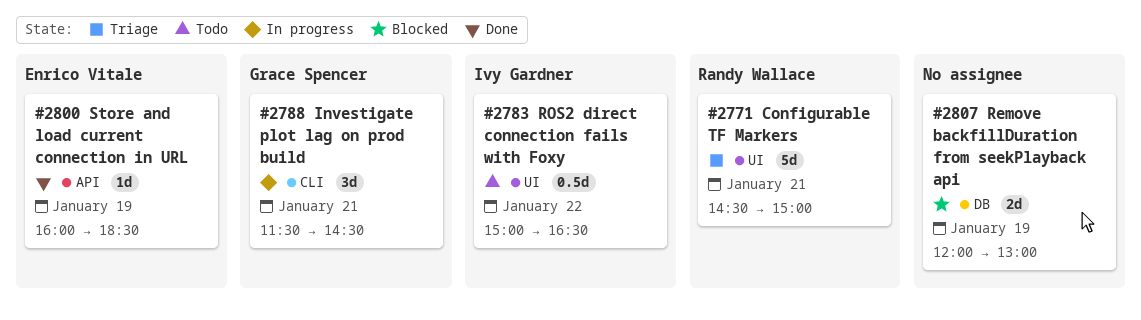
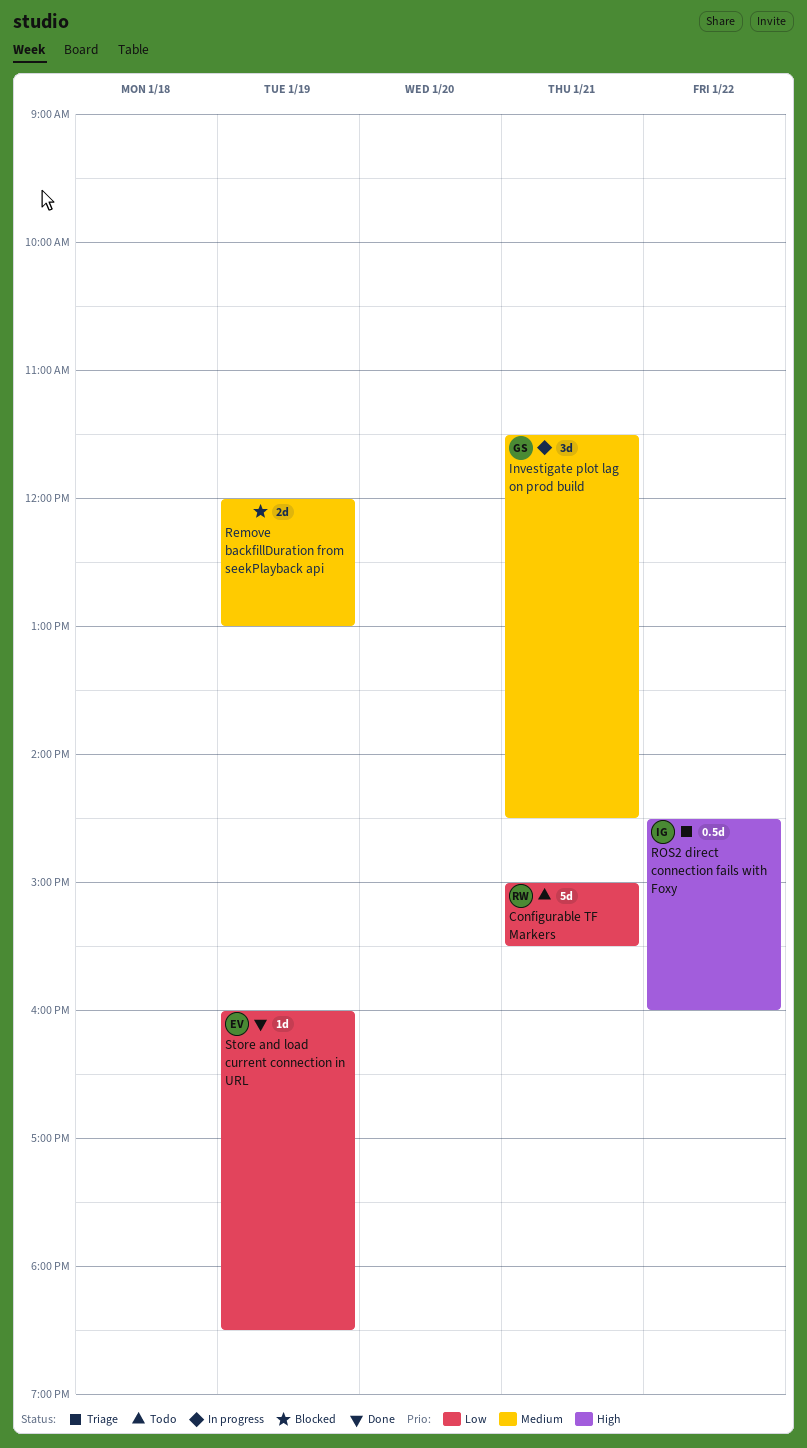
Configurable TF Markers, status: Triage -> Todo
Configurable TF Markers, begins: 14:30 -> 15:00
Configurable TF Markers, ends: 15:00 -> 15:30
ROS2 direct connection fails with Foxy, status: Todo -> Triage
ROS2 direct connection fails with Foxy, begins: 15:00 -> 14:30
ROS2 direct connection fails with Foxy, ends: 16:30 -> 16:00

